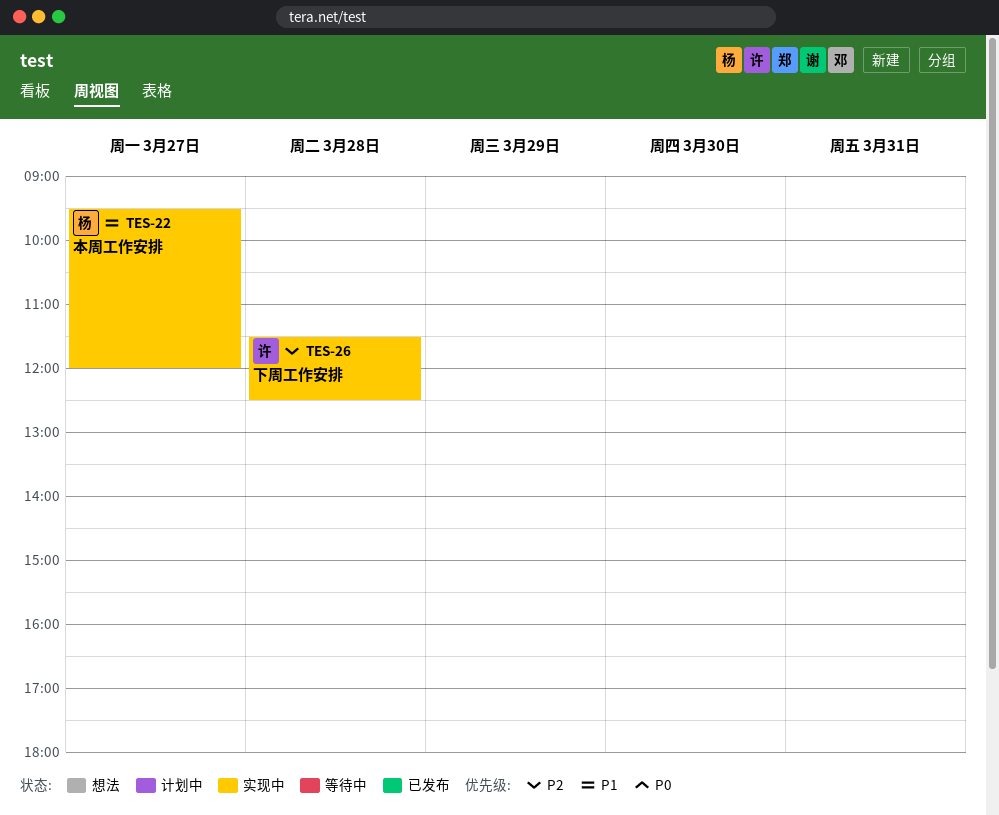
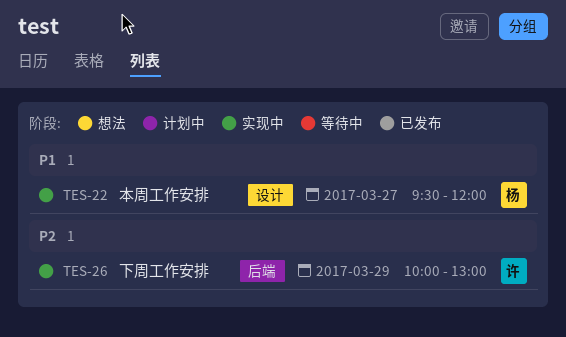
TES-26, day: Mar 28 -> Mar 29
TES-26, begins: 11:30 -> 10:00
TES-26, ends: 12:30 -> 13:00

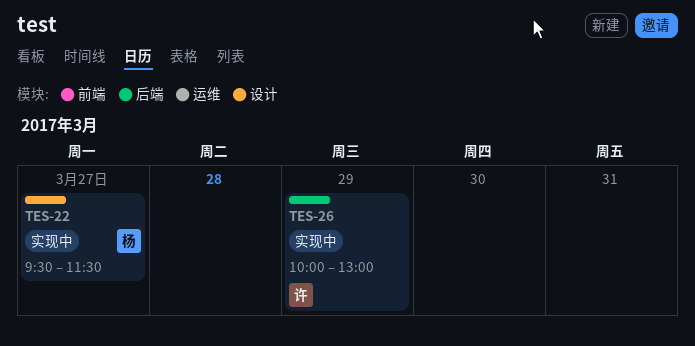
TES-22, ends: 12:00 -> 11:30

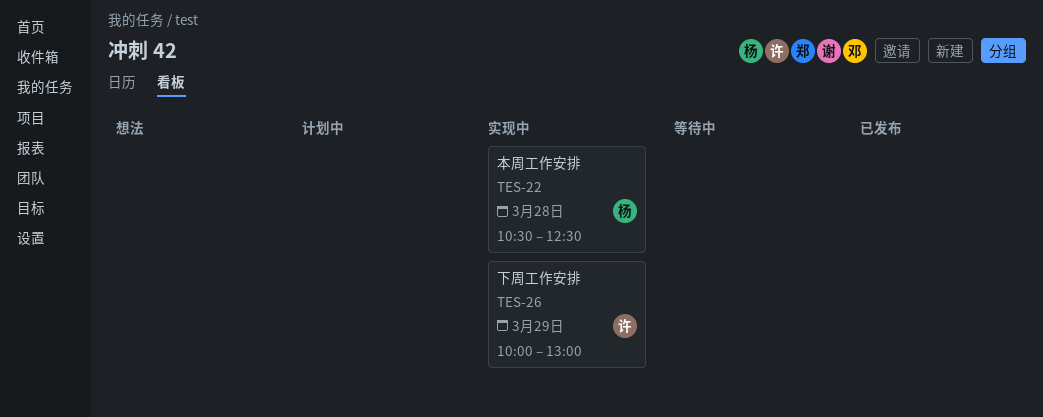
TES-22, day: Mar 27 -> Mar 28
TES-22, begins: 09:30 -> 10:30
TES-22, ends: 11:30 -> 12:30

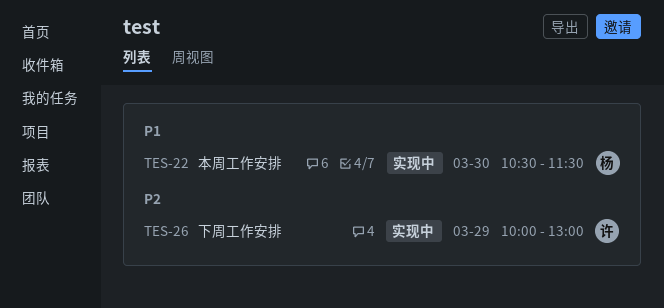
TES-22, day: Mar 28 -> Mar 30
TES-22, ends: 12:30 -> 11:30

